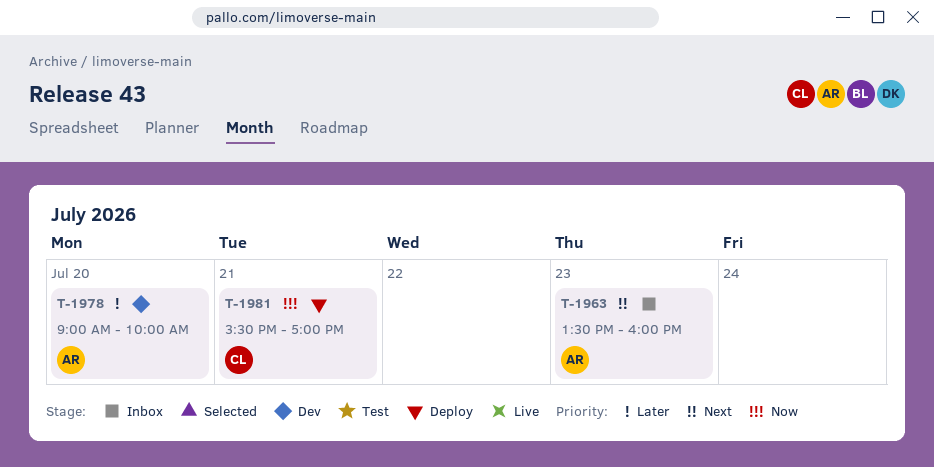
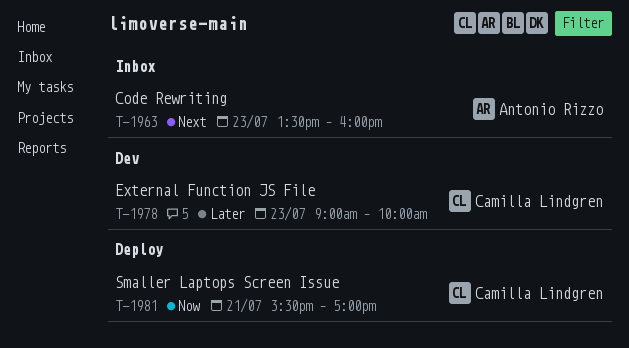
T-1978, owner: Antonio Rizzo -> Camilla Lindgren
T-1978, day: Jul 20 -> Jul 23

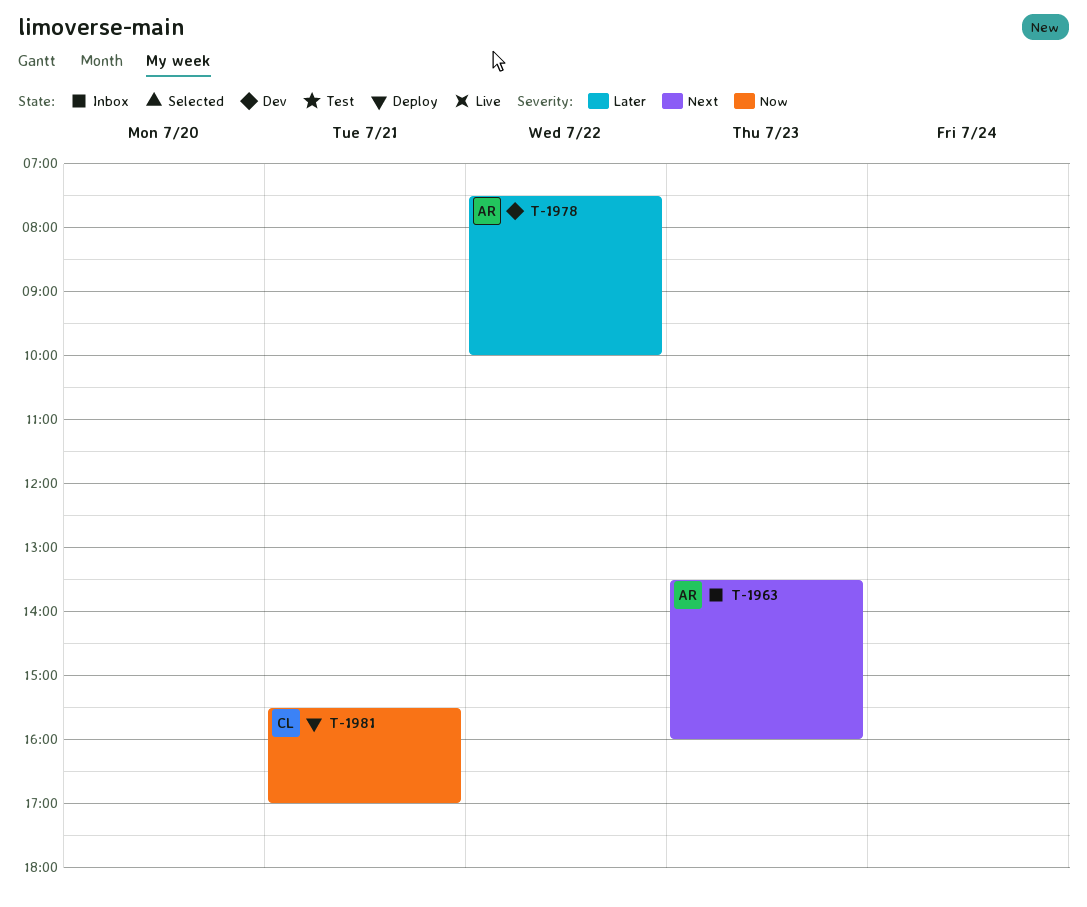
T-1978, owner: Camilla Lindgren -> Antonio Rizzo
T-1978, day: Jul 23 -> Jul 22
T-1978, begins: 09:00 -> 07:30

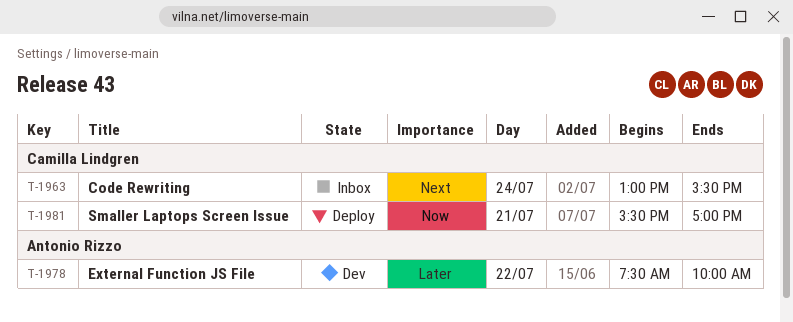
T-1963, owner: Antonio Rizzo -> Camilla Lindgren
T-1963, day: Jul 23 -> Jul 24
T-1963, begins: 13:30 -> 13:00
T-1963, ends: 16:00 -> 15:30

